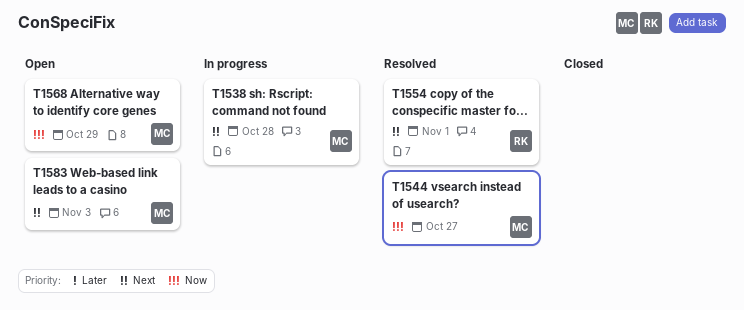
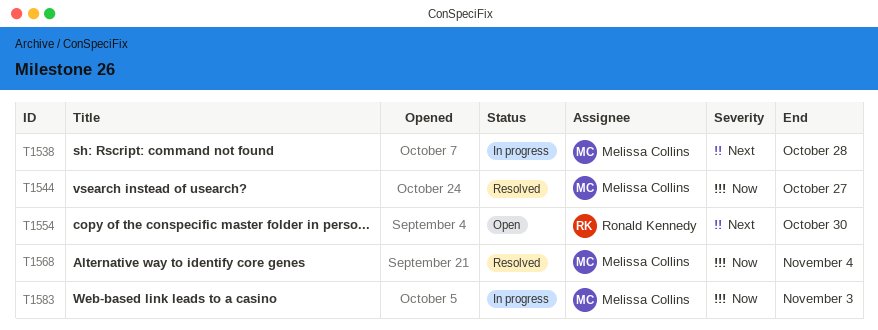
T1554, status: Resolved -> Open
T1554, due: Nov 1 -> Oct 30
T1568, status: Open -> Resolved
T1568, due: Oct 29 -> Nov 4
T1583, status: Open -> In progress
T1583, priority: Next -> Now

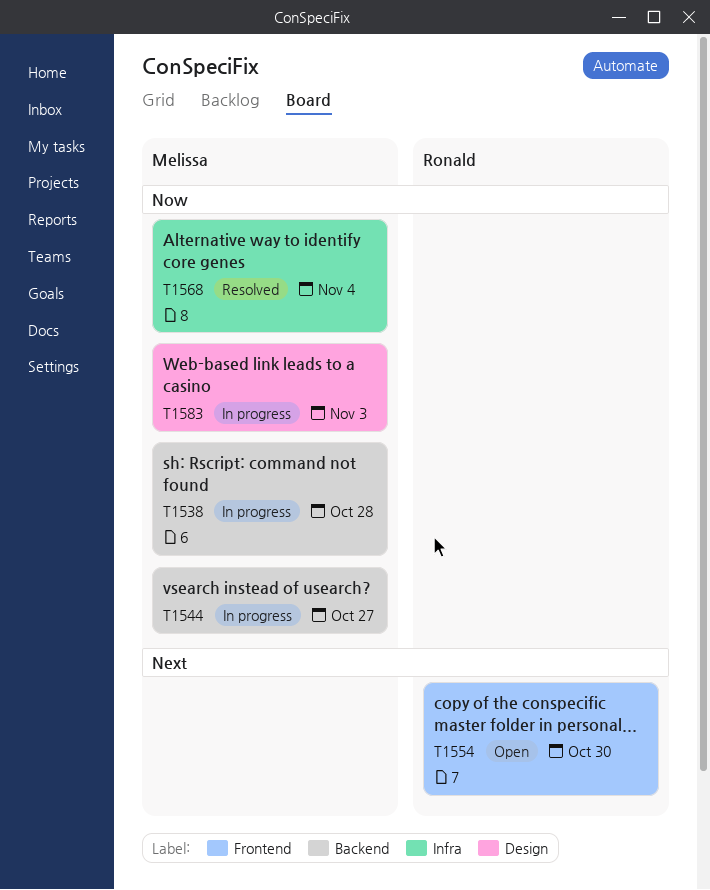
T1538, priority: Next -> Now
T1544, status: Resolved -> In progress

